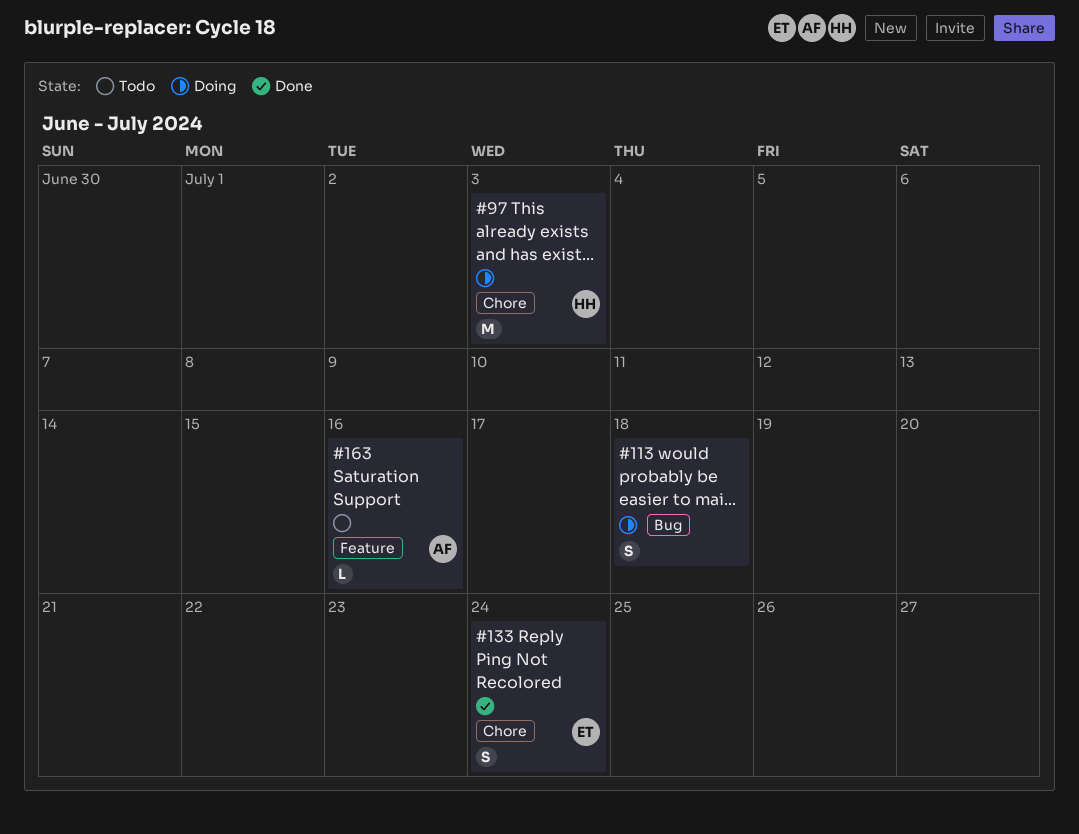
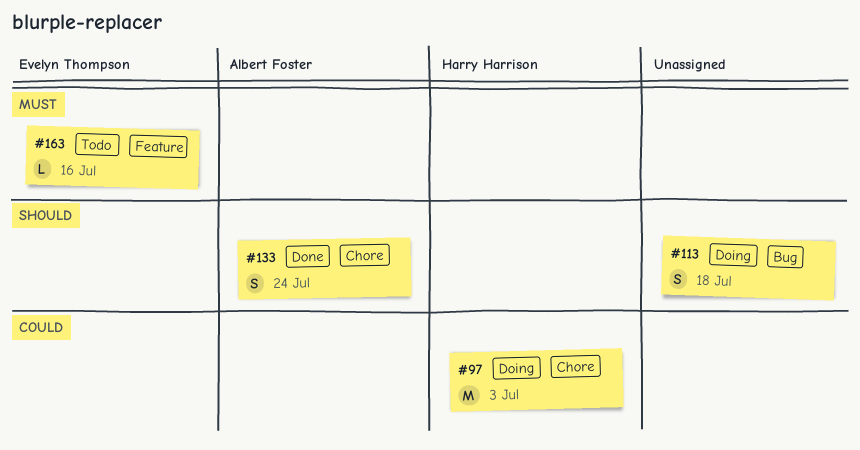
#133, owner: Evelyn Thompson -> Albert Foster
#163, owner: Albert Foster -> Evelyn Thompson

